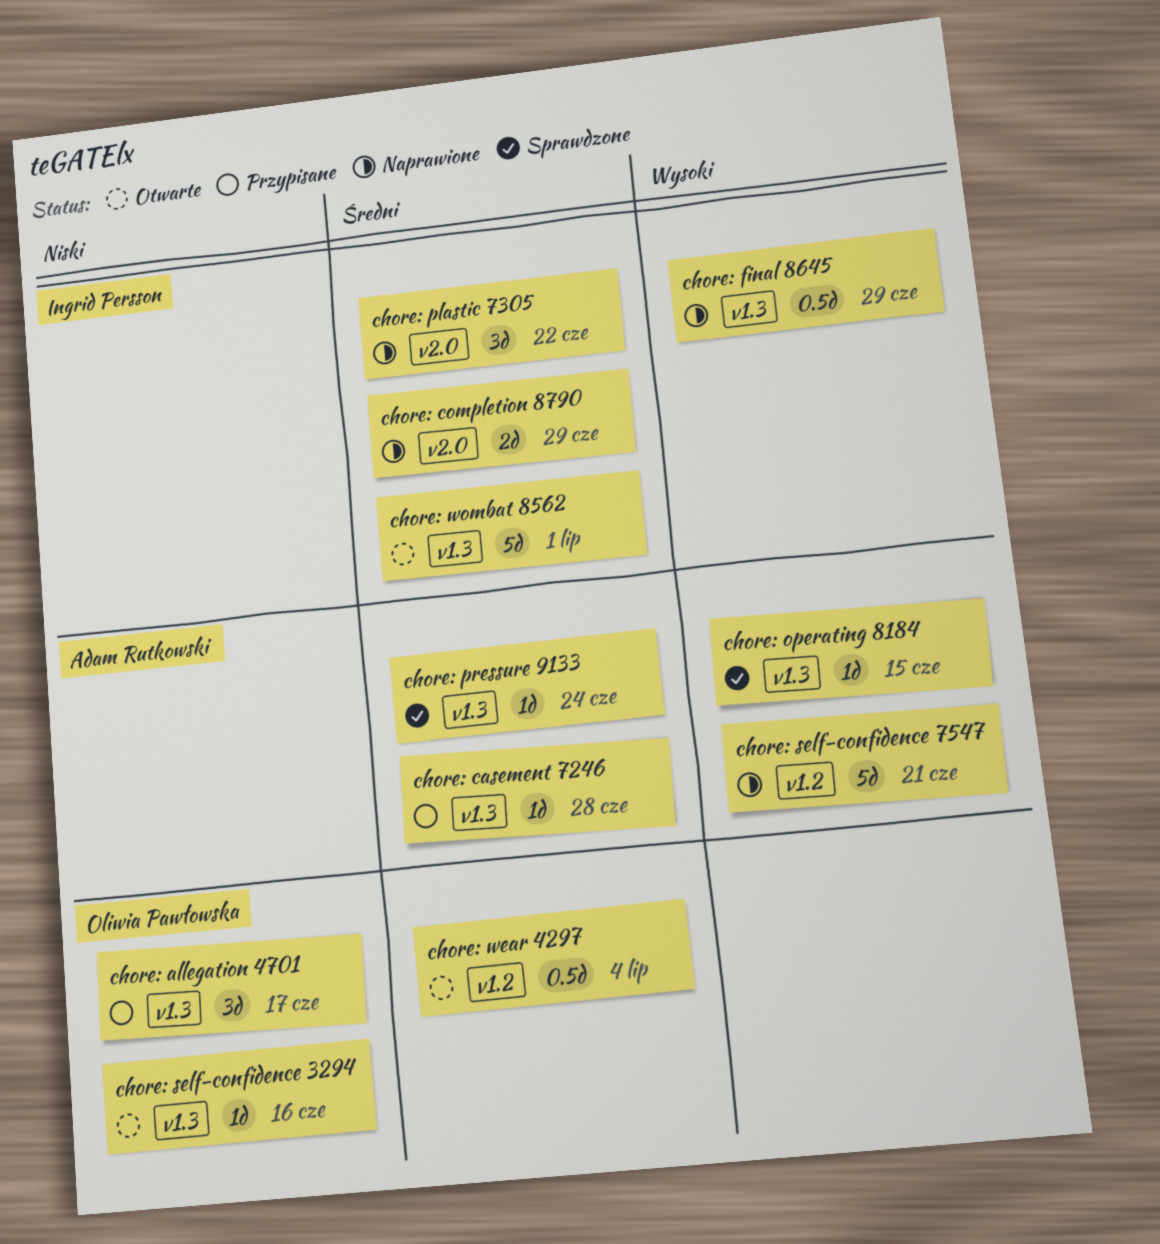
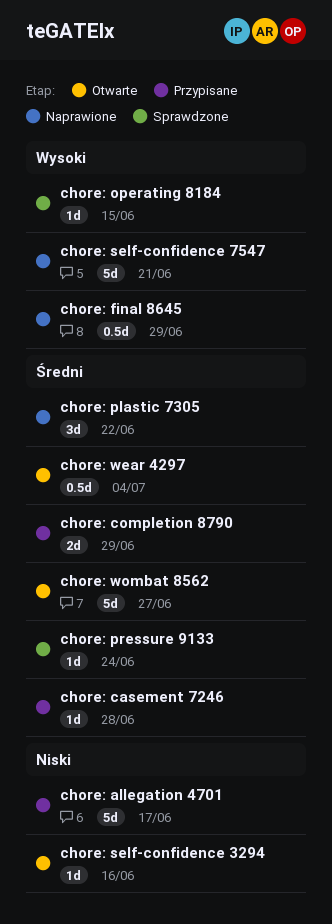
chore: allegation 4701, estimate: 3d -> 5d
chore: completion 8790, status: Naprawione -> Przypisane
chore: wombat 8562, due: Jul 1 -> Jun 27

